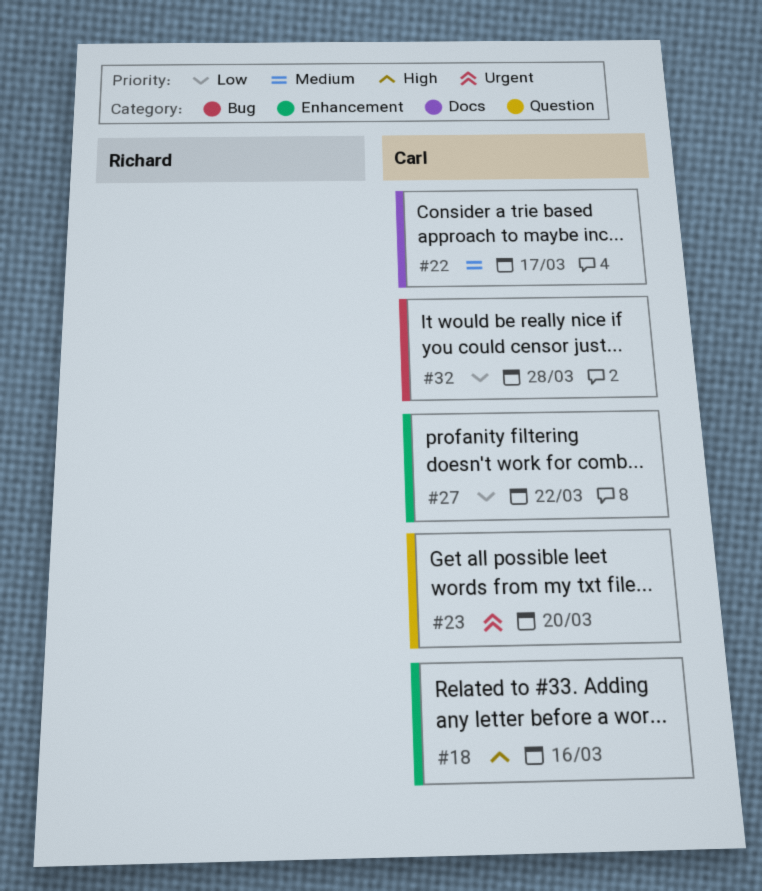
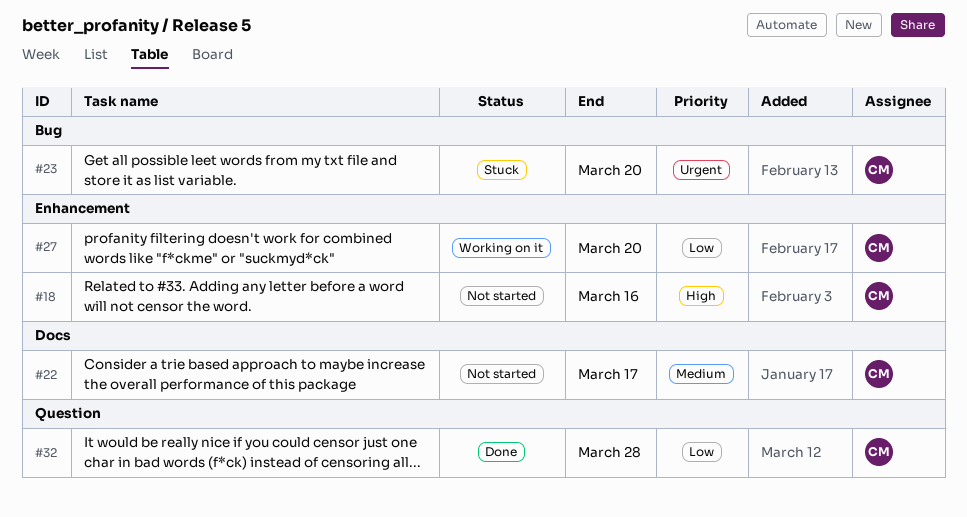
#23, label: Question -> Bug
#27, due: Mar 22 -> Mar 20
#32, label: Bug -> Question

